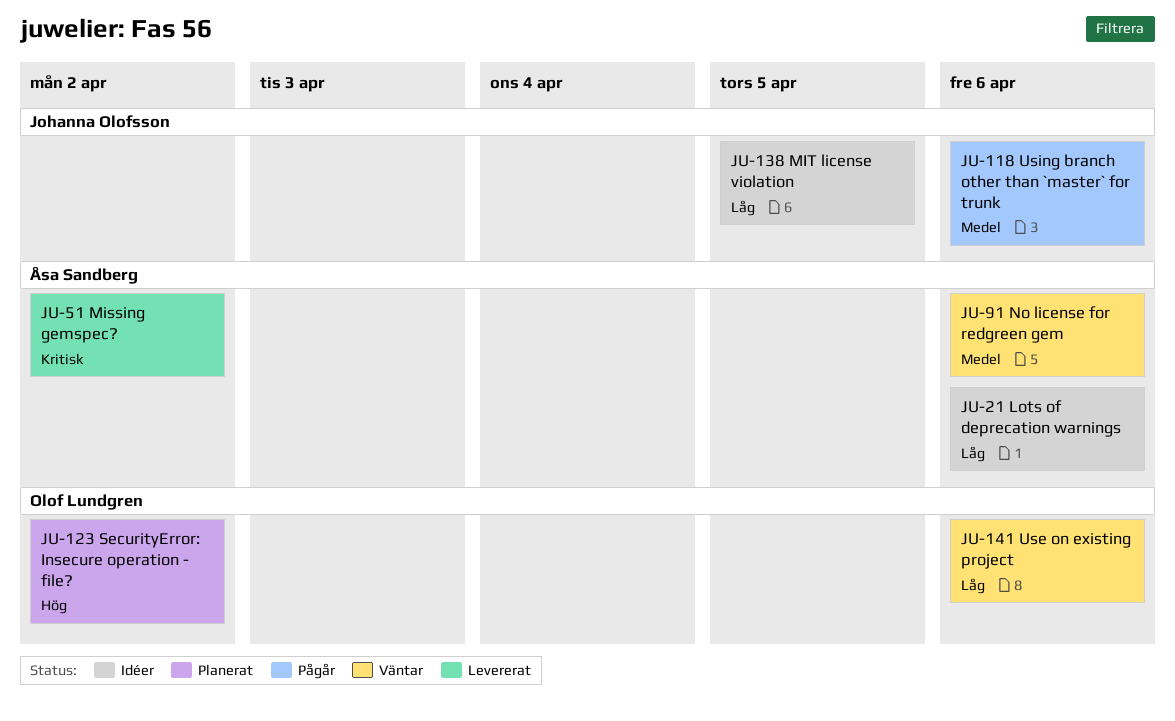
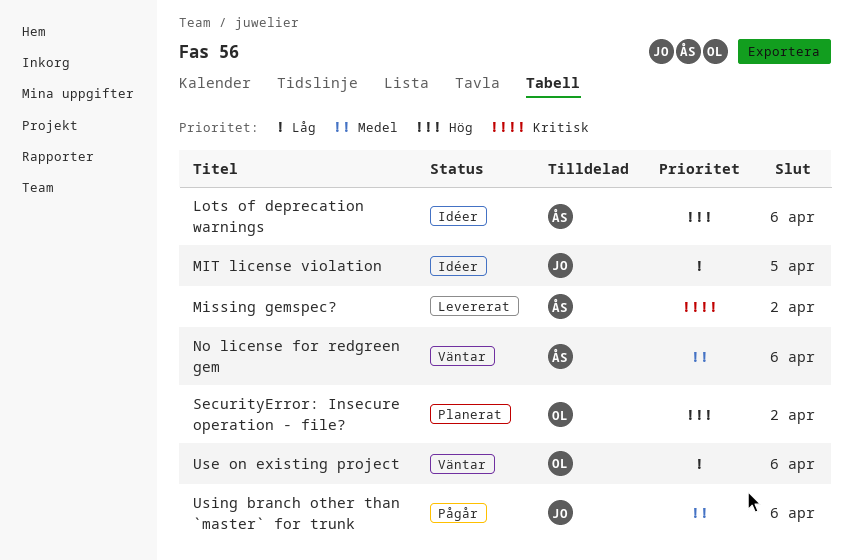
Lots of deprecation warnings, priority: Låg -> Hög

